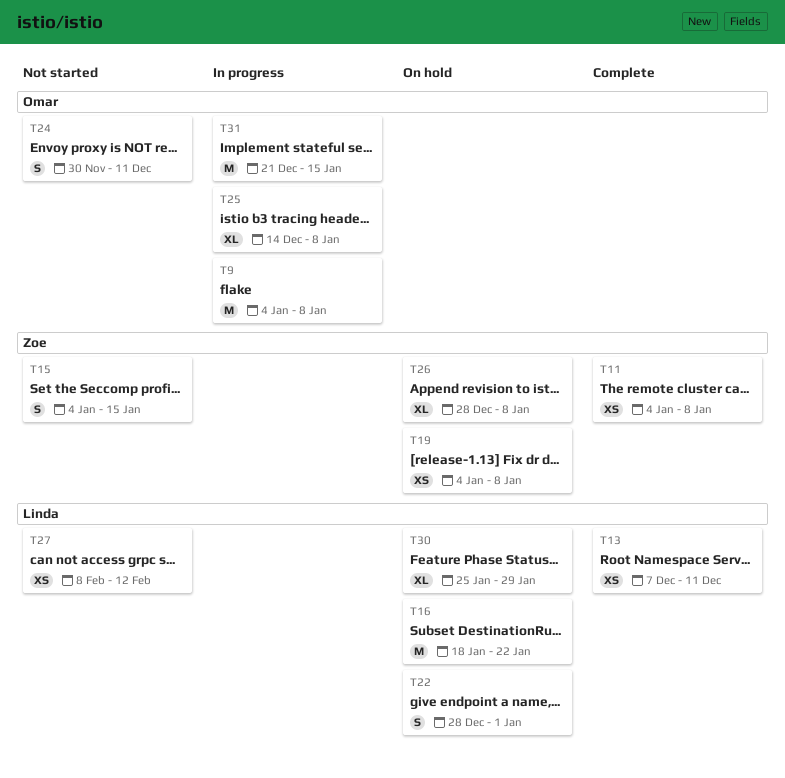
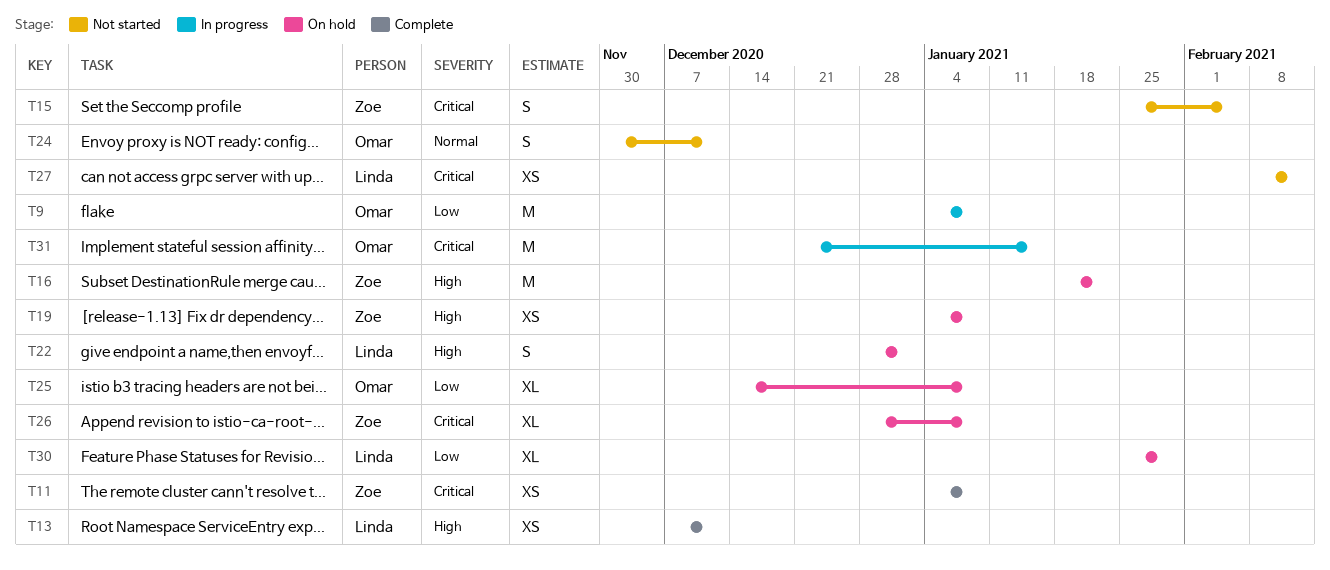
T15, start: Jan 4 -> Jan 25
T15, due: Jan 15 -> Feb 5
T16, owner: Linda -> Zoe
T25, status: In progress -> On hold

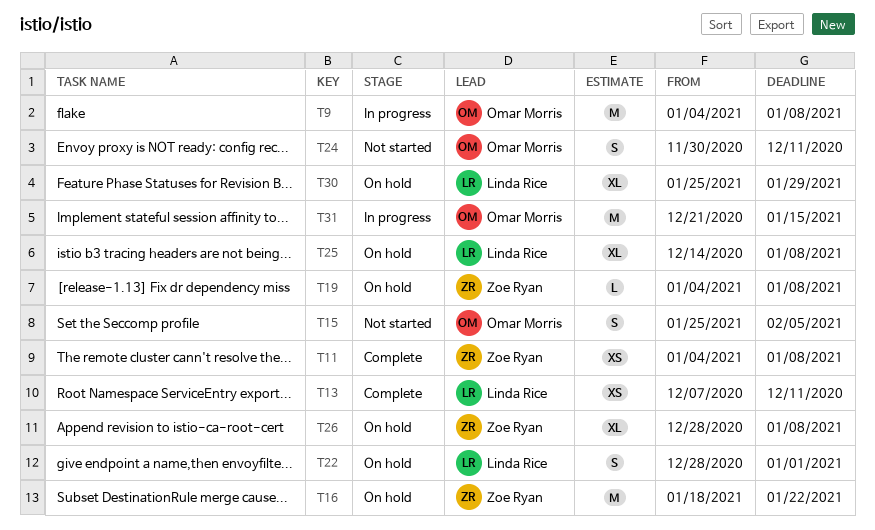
T15, owner: Zoe Ryan -> Omar Morris
T19, estimate: XS -> L
T25, owner: Omar Morris -> Linda Rice
T27: present -> none

